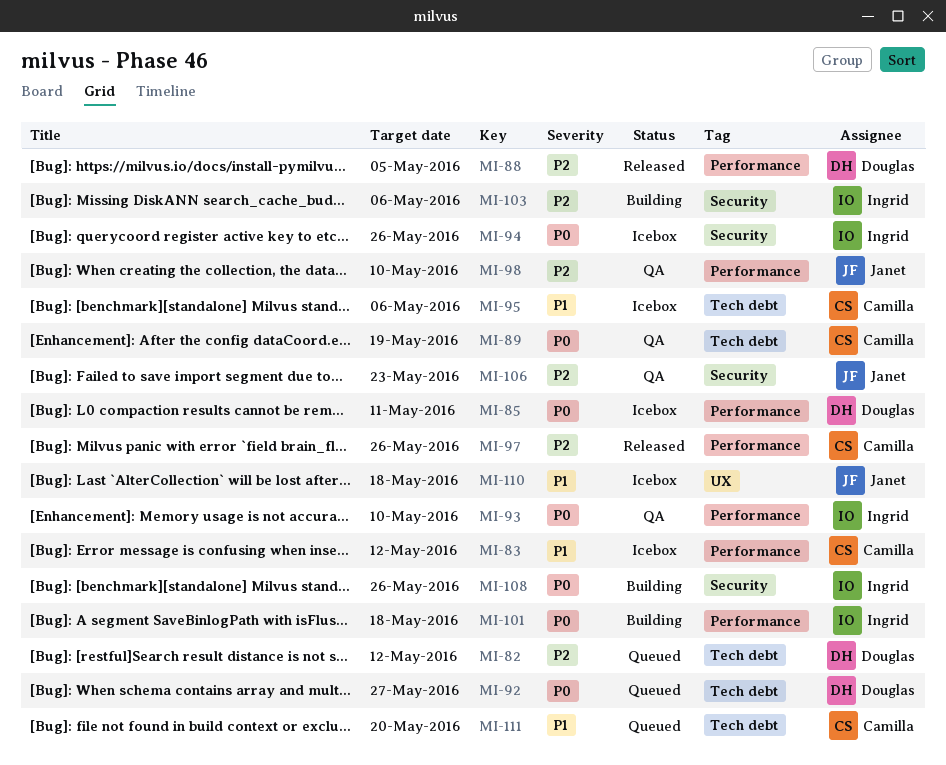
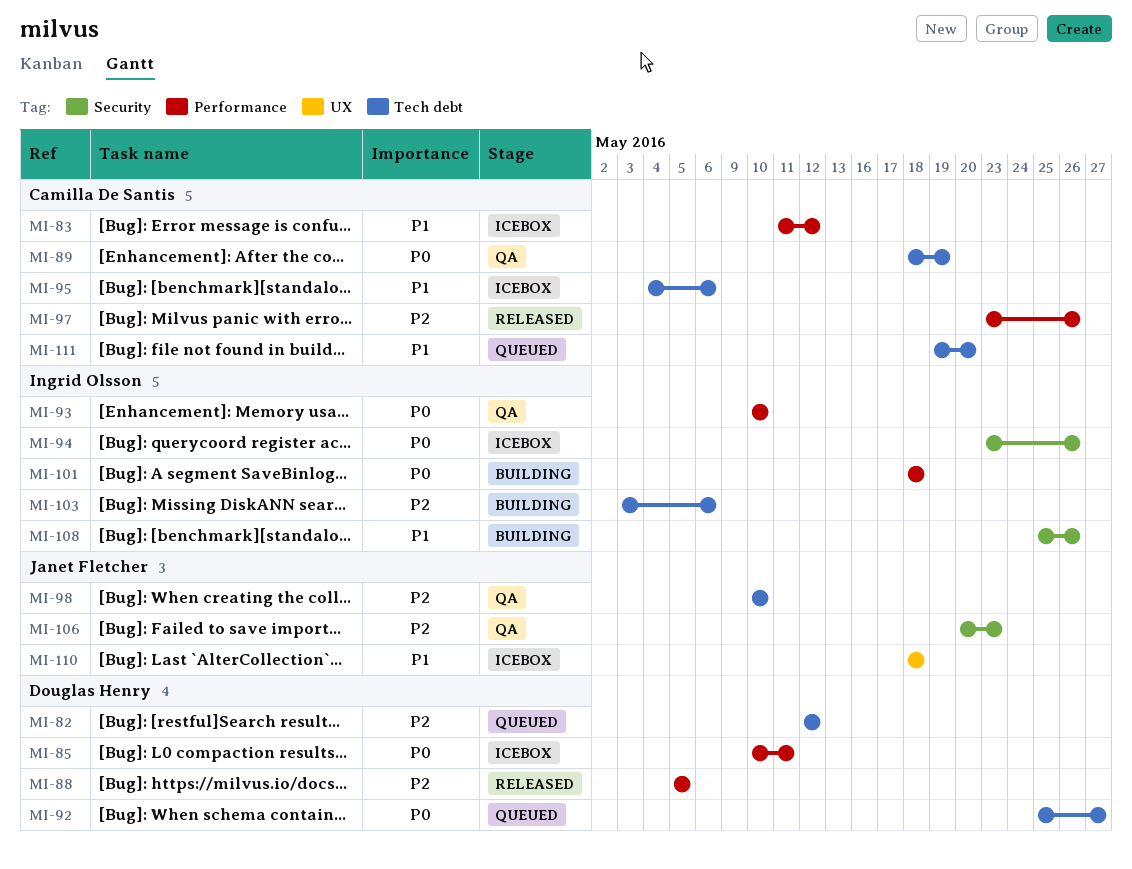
MI-98, label: Performance -> Tech debt
MI-103, label: Security -> Tech debt
MI-108, priority: P0 -> P1

